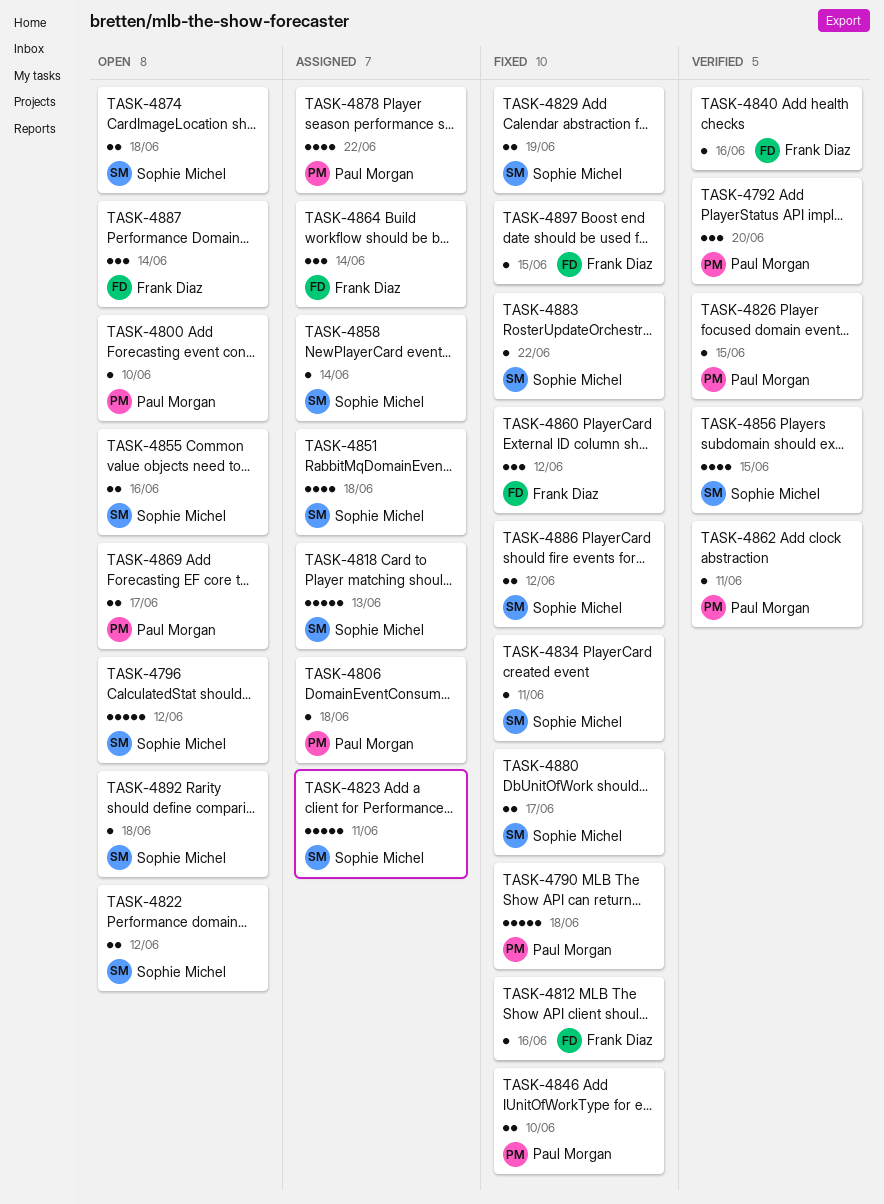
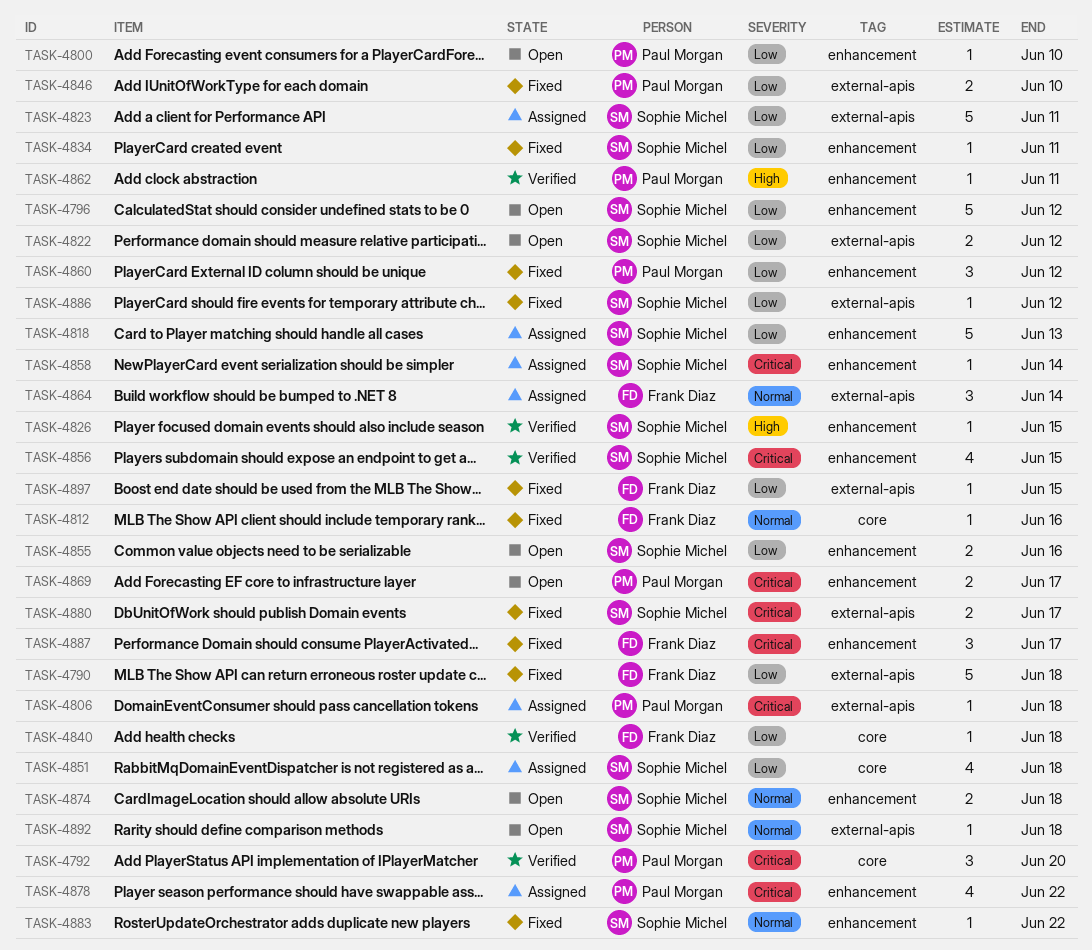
TASK-4790, owner: Paul Morgan -> Frank Diaz
TASK-4826, owner: Paul Morgan -> Sophie Michel
TASK-4829: present -> none
TASK-4840, due: Jun 16 -> Jun 18
TASK-4860, owner: Frank Diaz -> Paul Morgan
TASK-4886, estimate: 2 -> 1
TASK-4887, status: Open -> Fixed
TASK-4887, due: Jun 14 -> Jun 17

